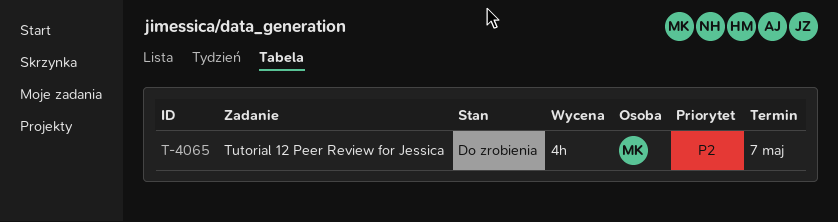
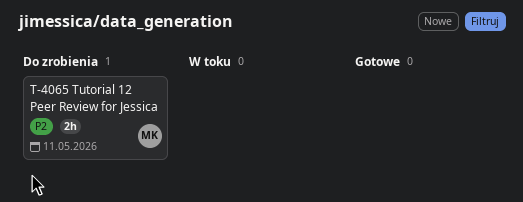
T-4065, estimate: 4h -> 2h
T-4065, due: May 7 -> May 11

